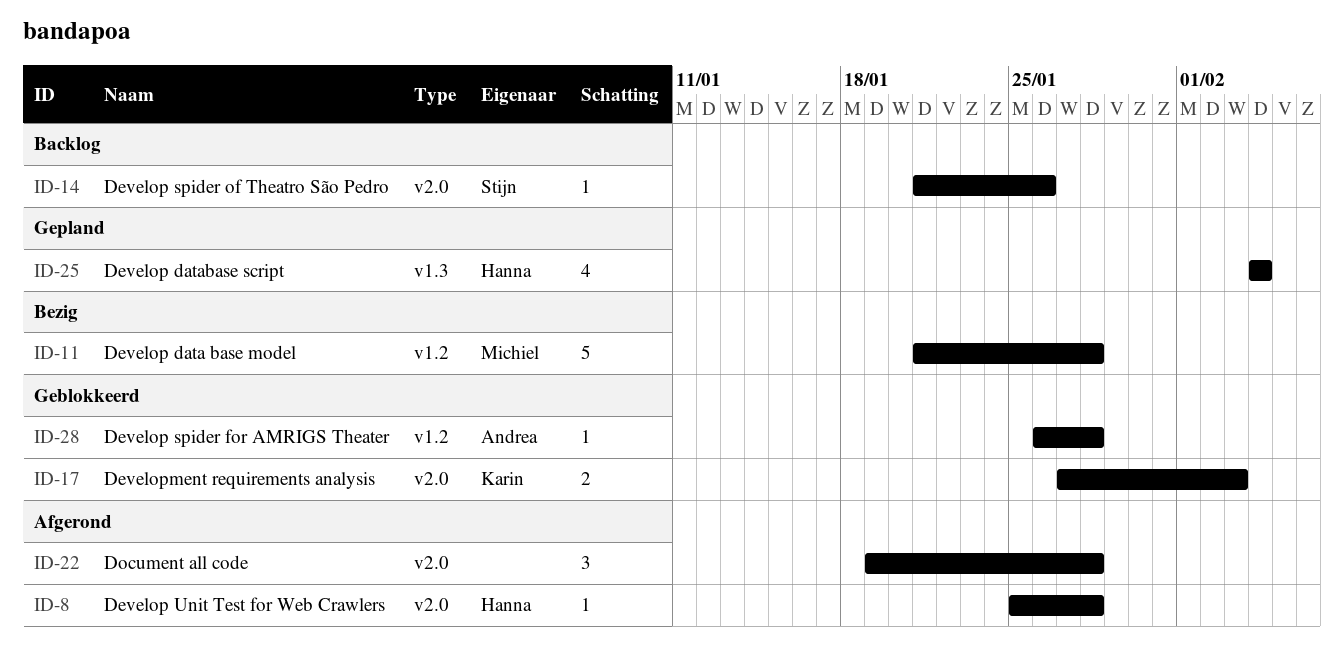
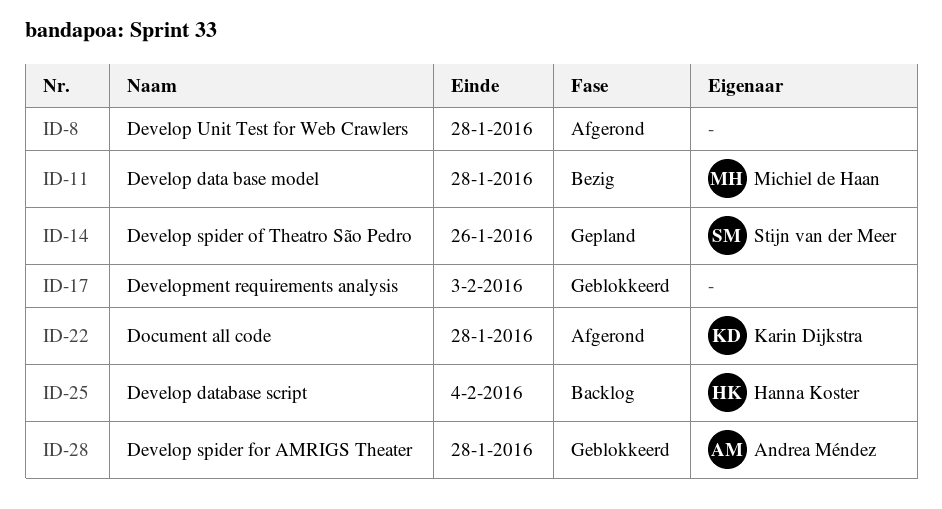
ID-8, owner: Hanna Koster -> none
ID-14, status: Backlog -> Gepland
ID-17, owner: Karin Dijkstra -> none
ID-22, owner: none -> Karin Dijkstra
ID-25, status: Gepland -> Backlog

